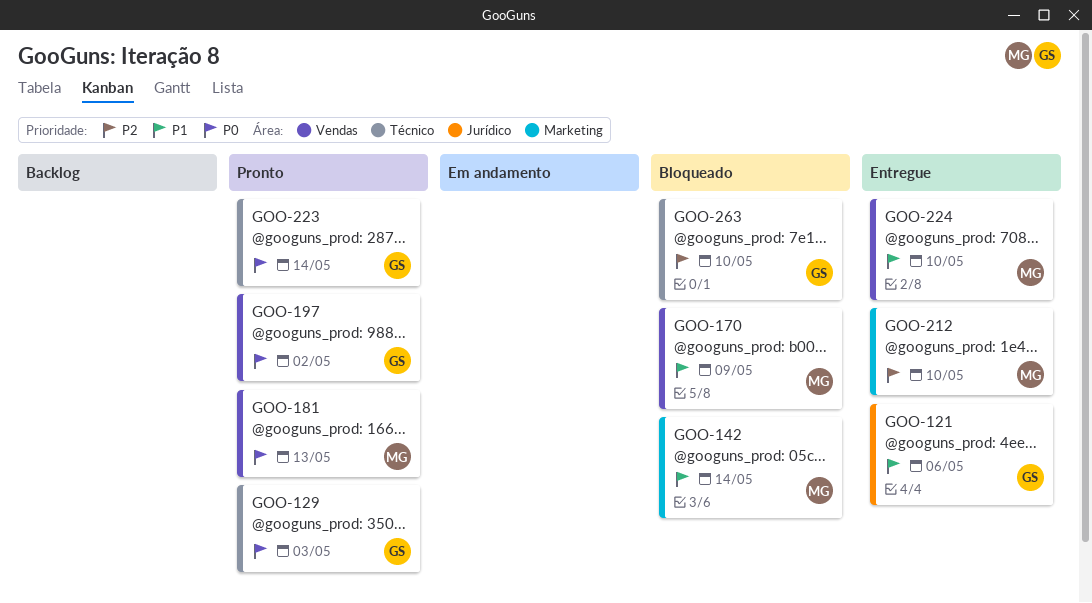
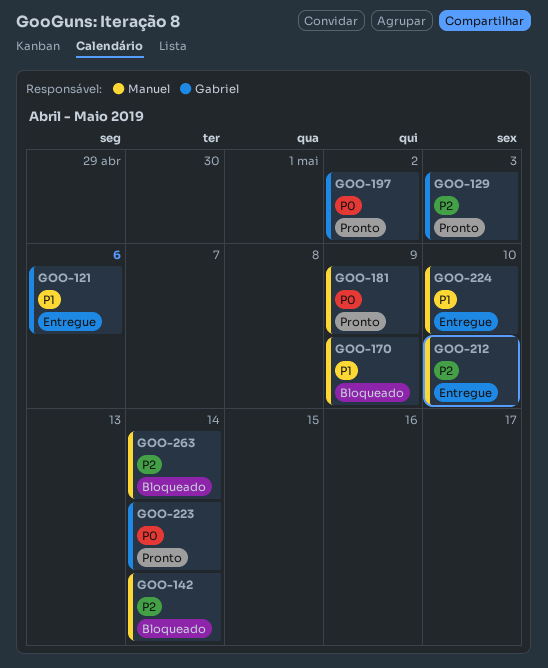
GOO-129, priority: P0 -> P2
GOO-142, priority: P1 -> P2
GOO-181, due: May 13 -> May 9
GOO-263, owner: Gabriel -> Manuel
GOO-263, due: May 10 -> May 14

